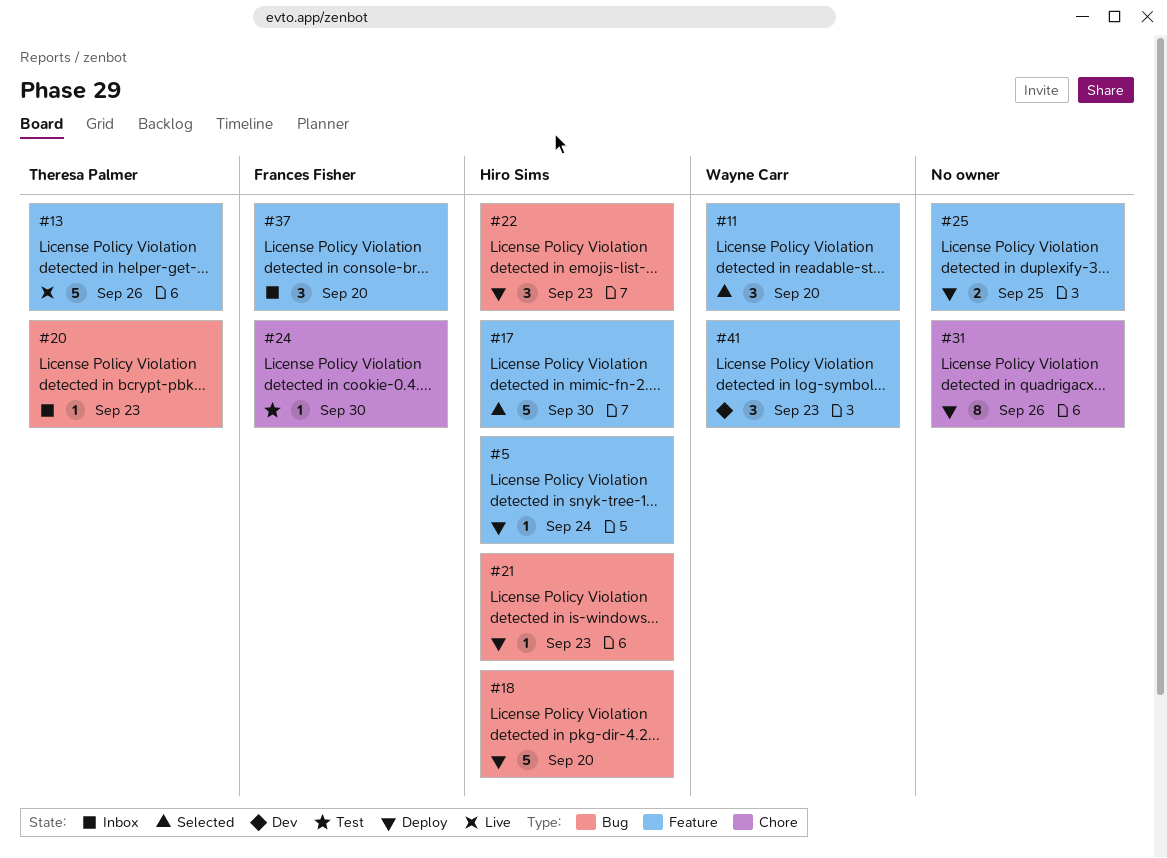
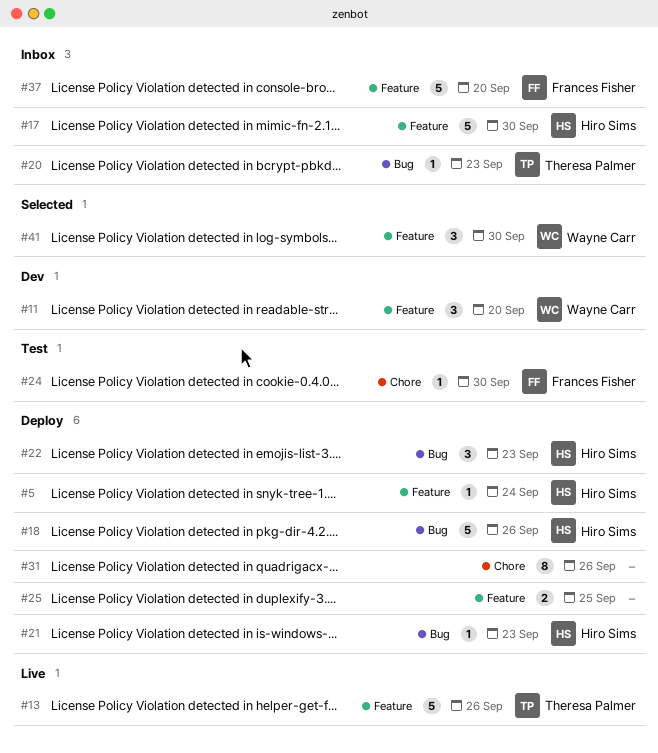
#11, status: Selected -> Dev
#17, status: Selected -> Inbox
#18, due: Sep 20 -> Sep 26
#37, estimate: 3 -> 5
#41, status: Dev -> Selected
#41, due: Sep 23 -> Sep 30

